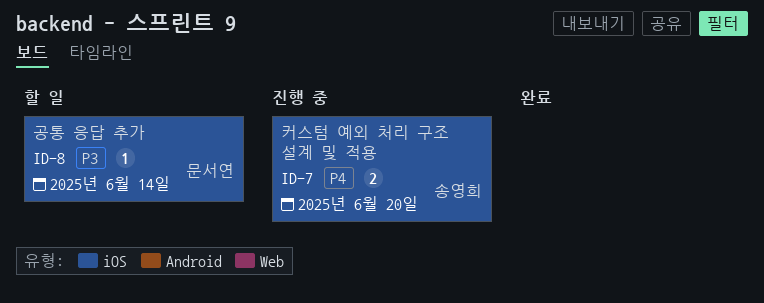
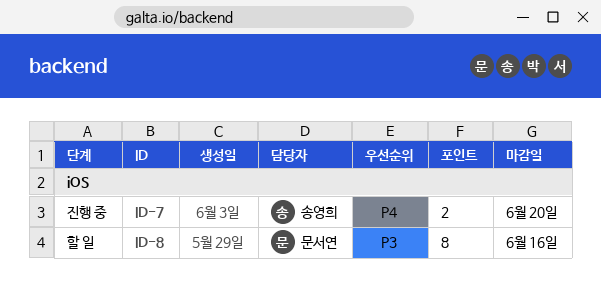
ID-8, estimate: 1 -> 8
ID-8, due: Jun 14 -> Jun 16

